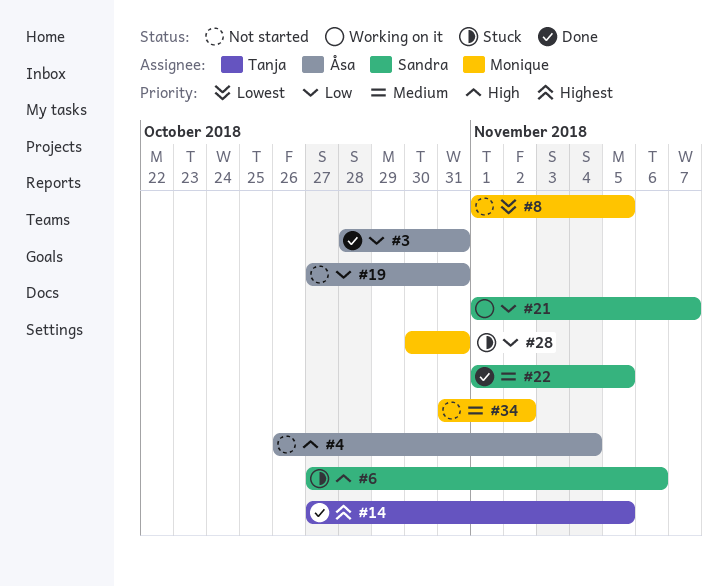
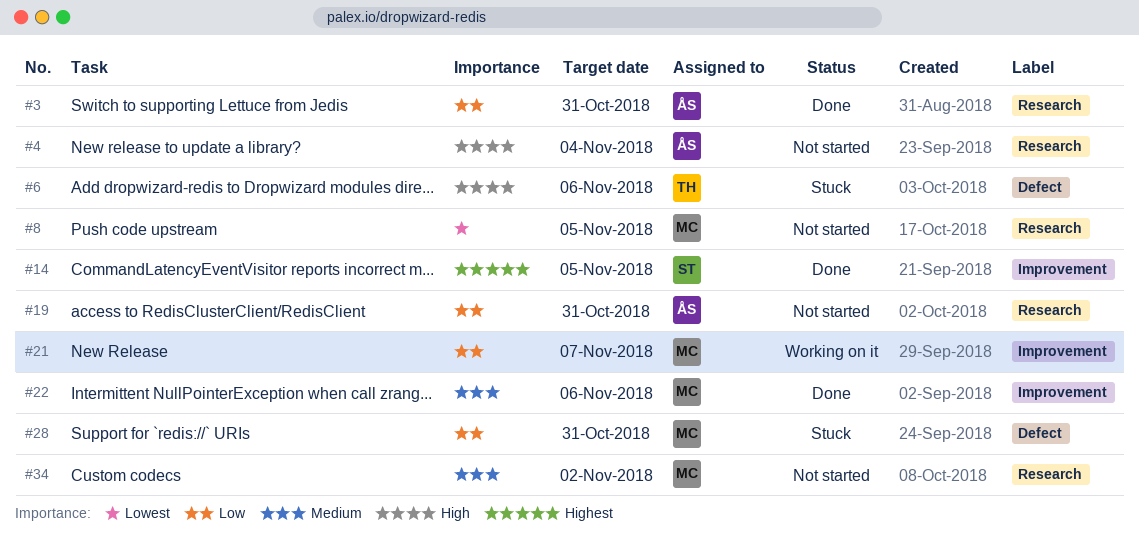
#6, owner: Sandra -> Tanja
#14, owner: Tanja -> Sandra
#21, owner: Sandra -> Monique
#22, owner: Sandra -> Monique
#22, due: Nov 5 -> Nov 6

